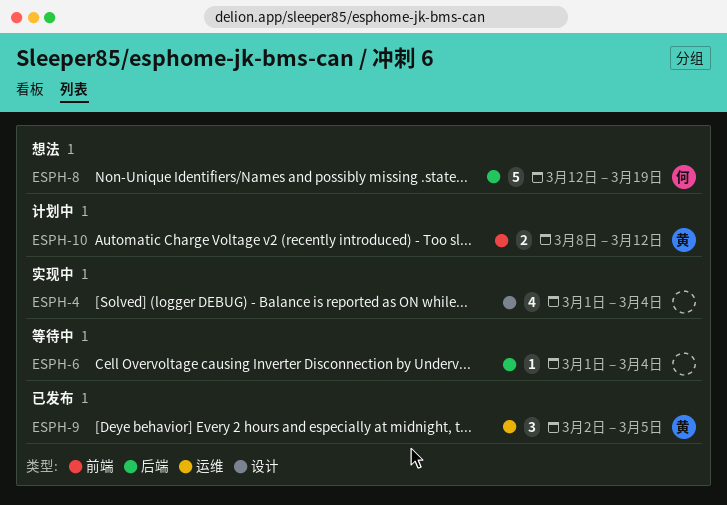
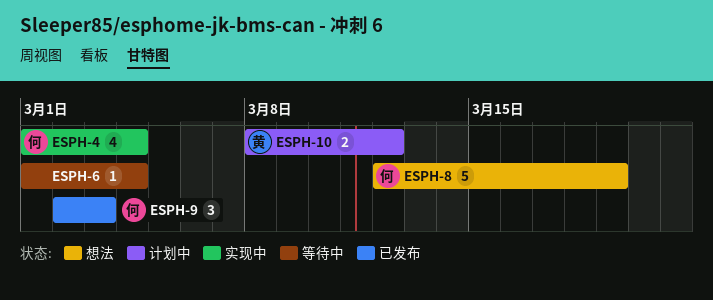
ESPH-4, owner: none -> 何
ESPH-9, owner: 黄 -> 何
ESPH-9, due: Mar 5 -> Mar 3

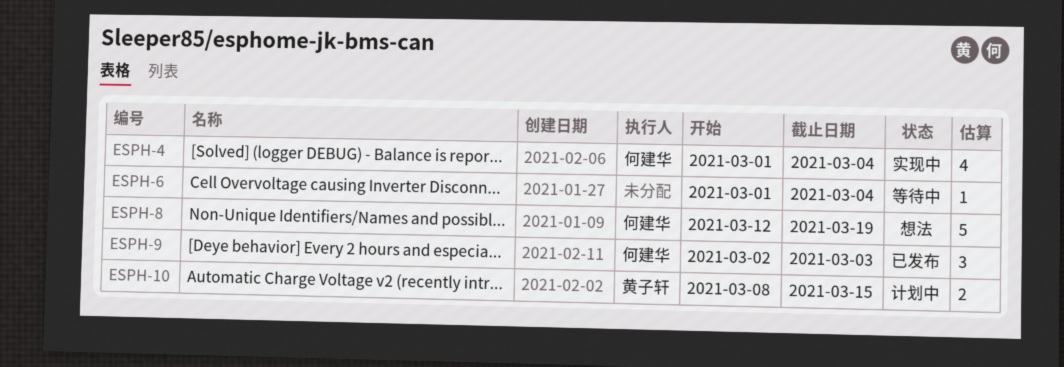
ESPH-10, due: Mar 12 -> Mar 15

